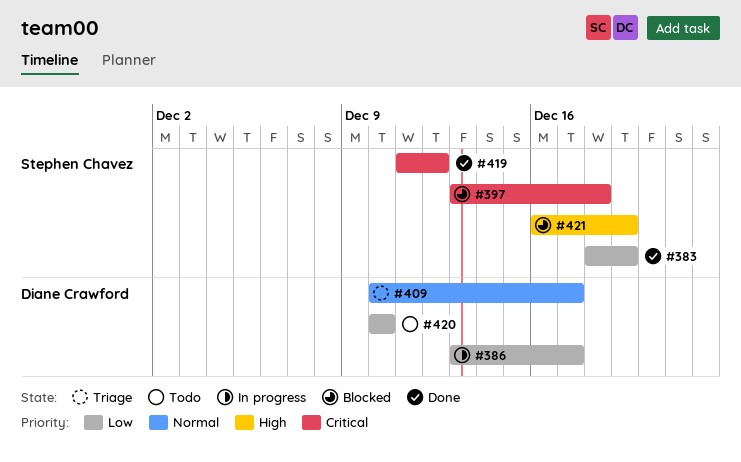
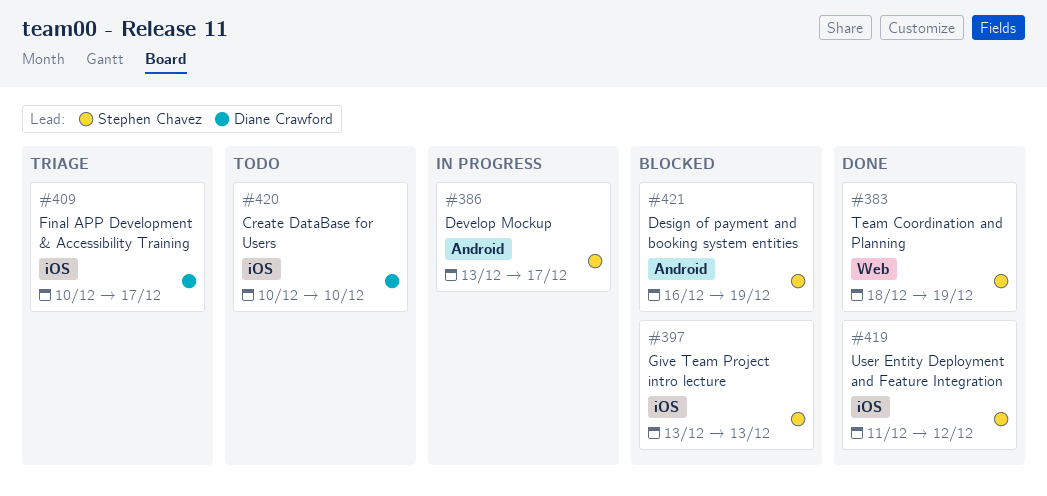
#386, owner: Diane Crawford -> Stephen Chavez
#397, due: Dec 18 -> Dec 13

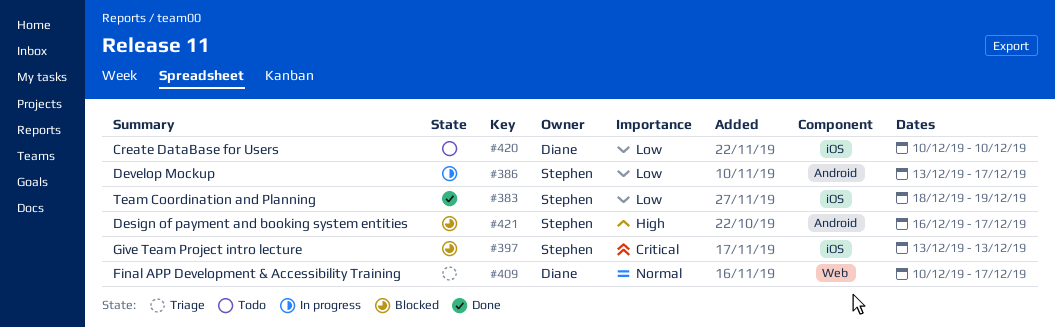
#383, label: Web -> iOS
#409, label: iOS -> Web
#419: present -> none
#421, due: Dec 19 -> Dec 17

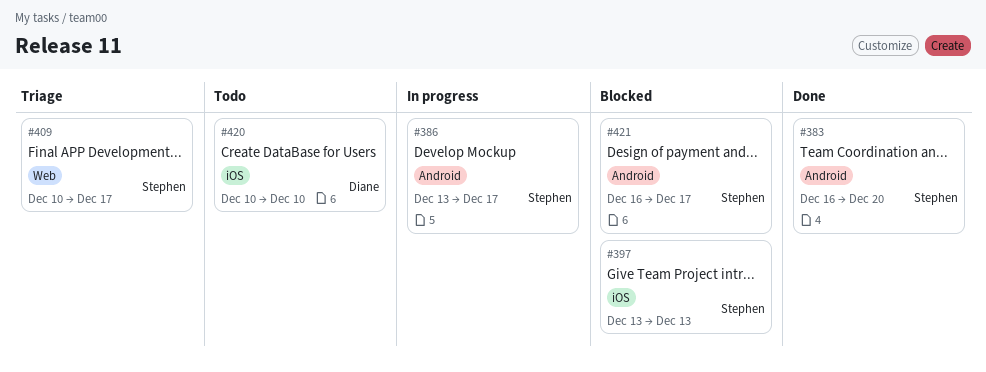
#383, label: iOS -> Android
#383, start: Dec 18 -> Dec 16
#383, due: Dec 19 -> Dec 20
#409, owner: Diane -> Stephen

